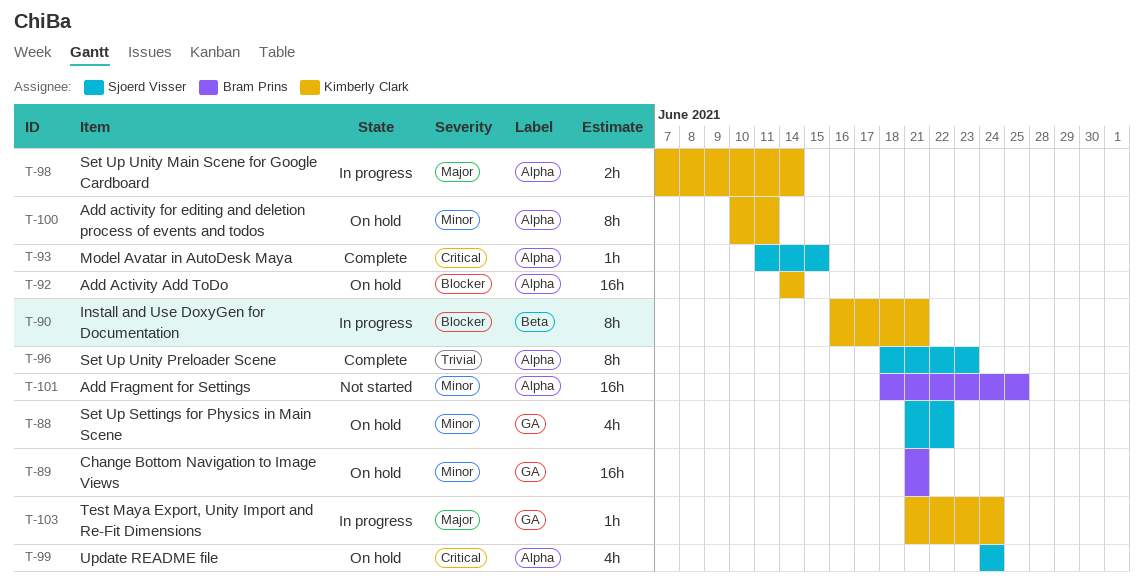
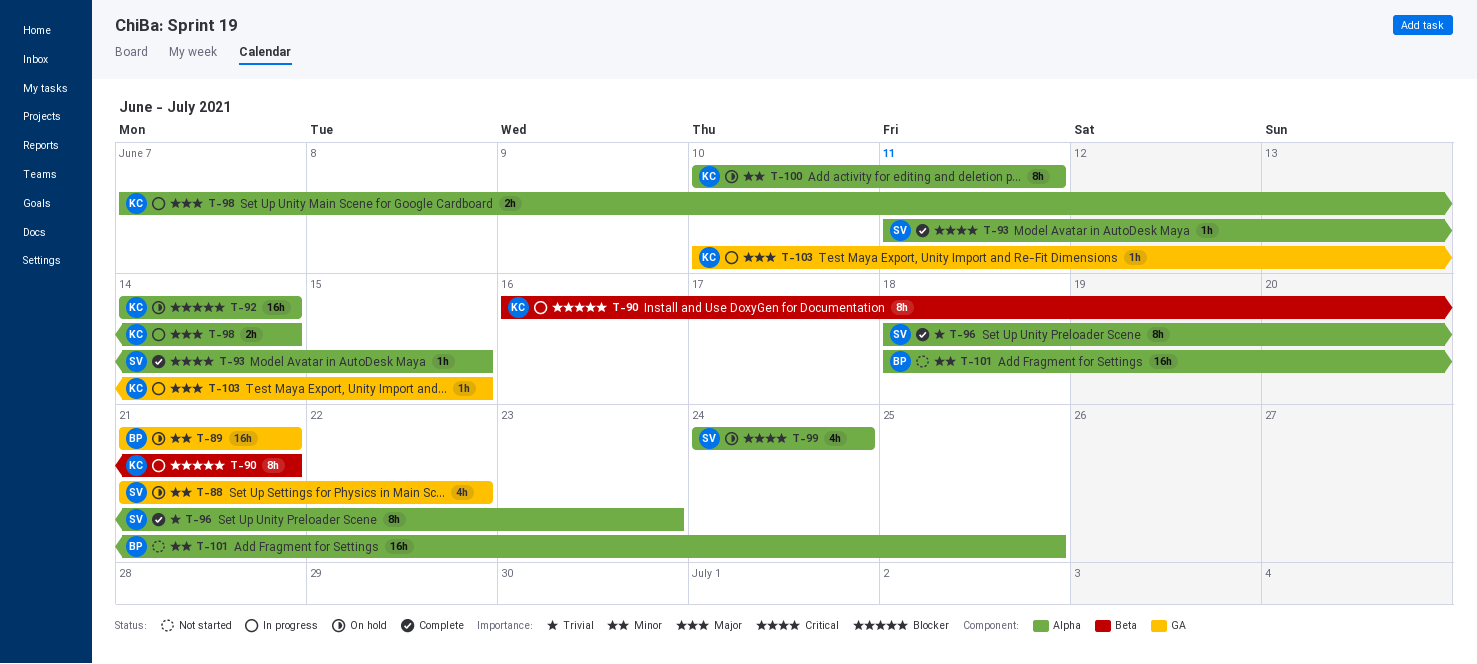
T-103, start: Jun 21 -> Jun 10
T-103, due: Jun 24 -> Jun 15

